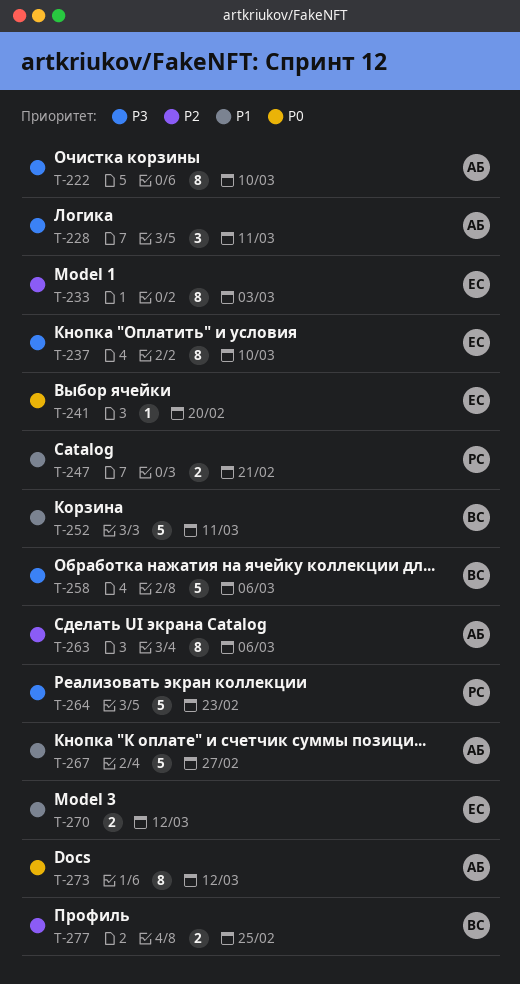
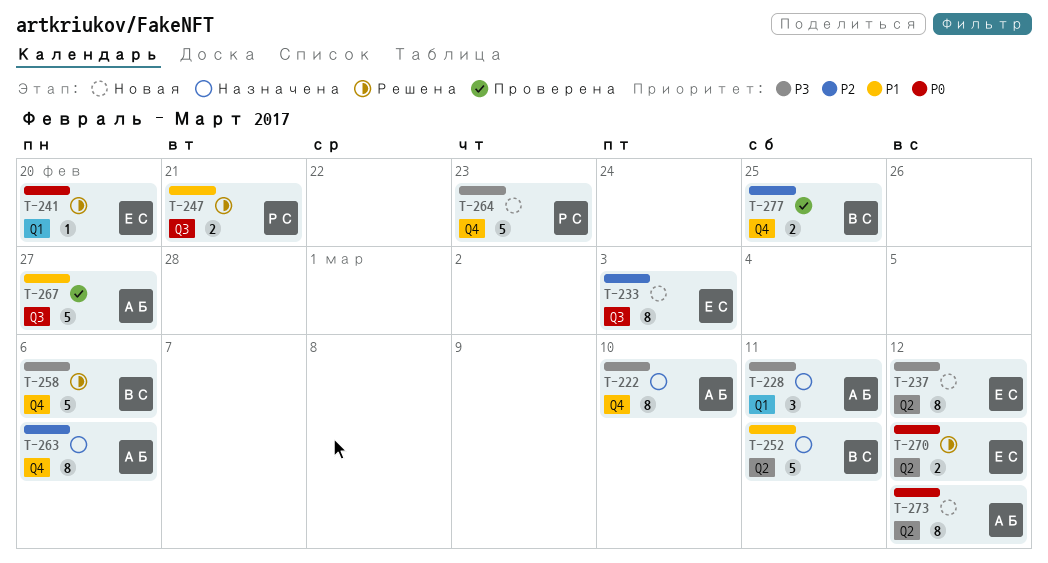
T-237, due: Mar 10 -> Mar 12
T-270, priority: P1 -> P0

